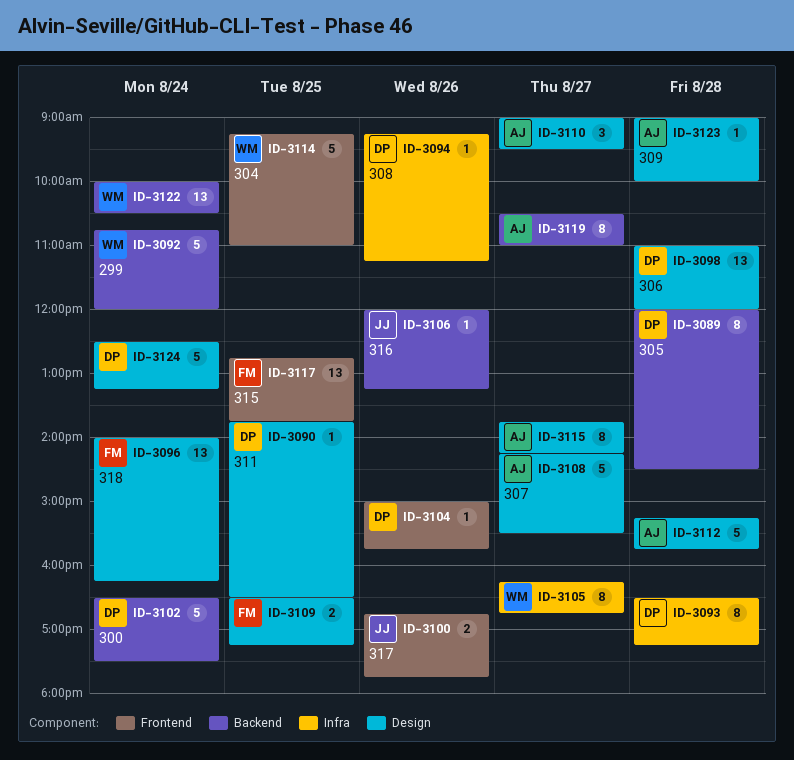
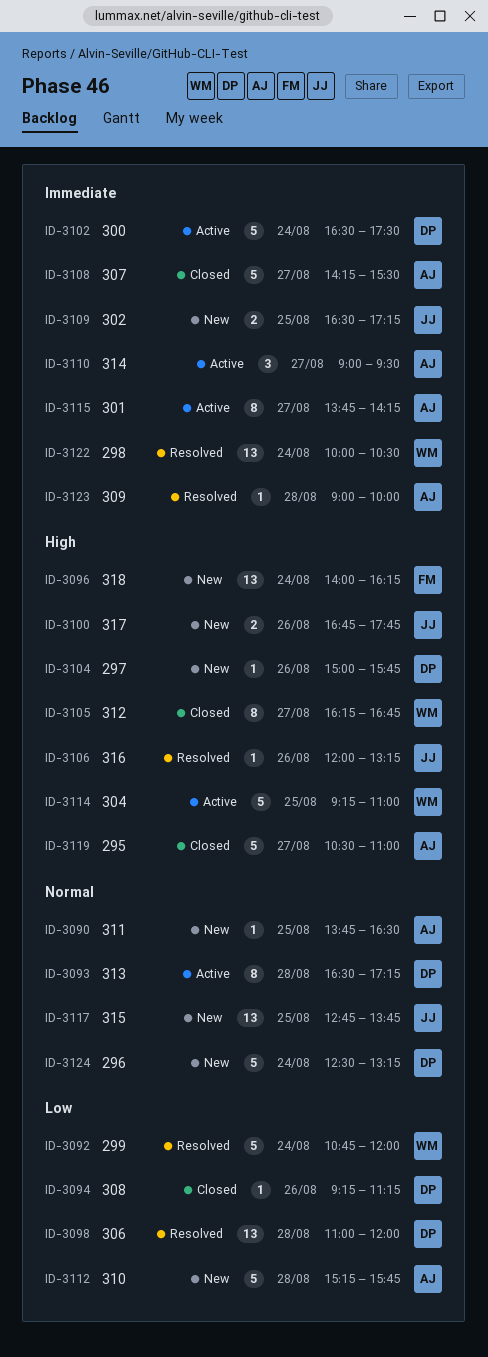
ID-3089: present -> none
ID-3090, owner: DP -> AJ
ID-3109, owner: FM -> JJ
ID-3117, owner: FM -> JJ
ID-3119, estimate: 8 -> 5

